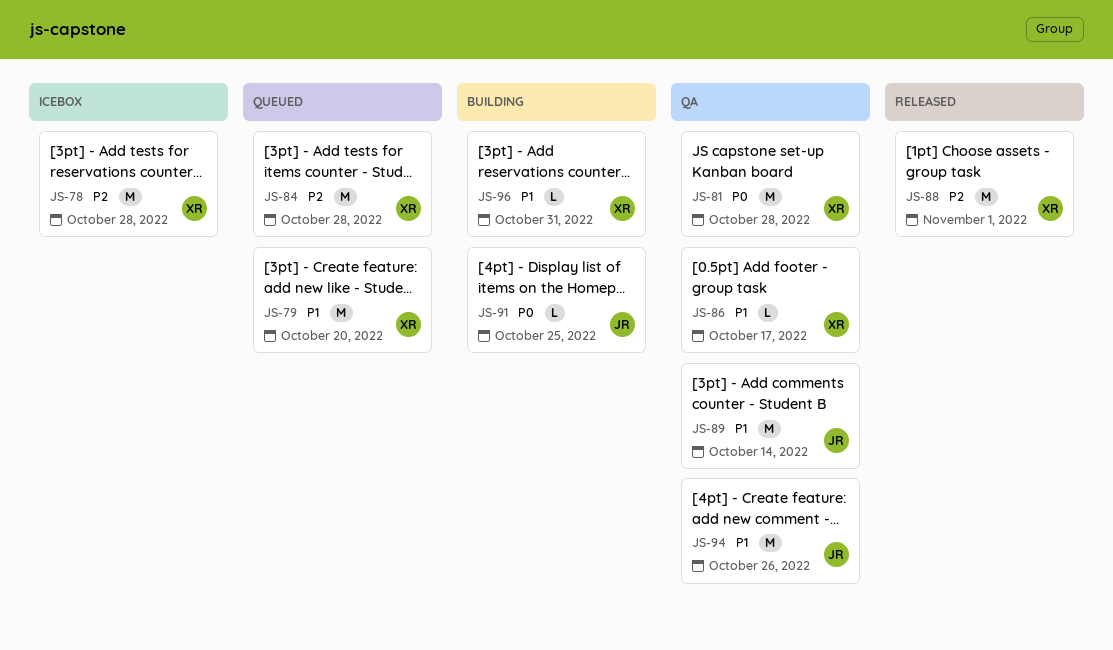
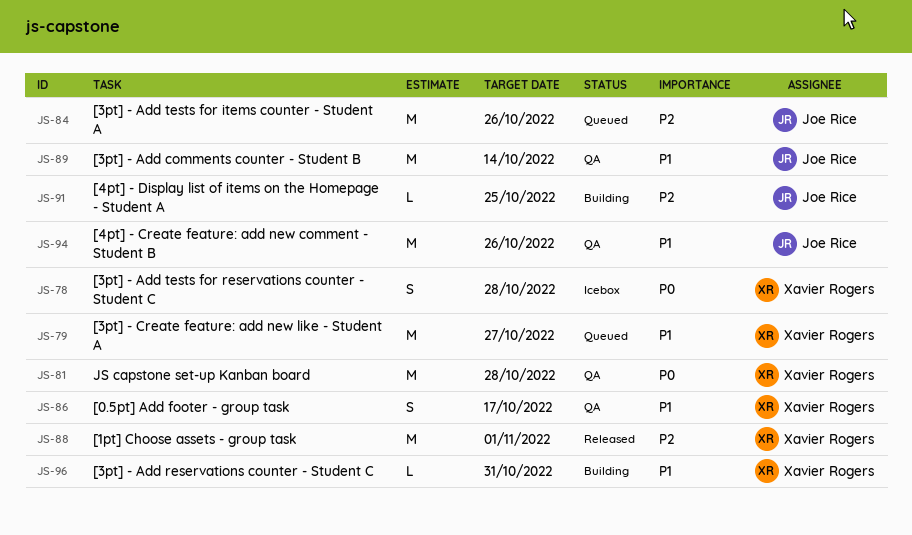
JS-78, priority: P2 -> P0
JS-78, estimate: M -> S
JS-79, due: Oct 20 -> Oct 27
JS-84, owner: Xavier Rogers -> Joe Rice
JS-84, due: Oct 28 -> Oct 26
JS-86, estimate: L -> S
JS-91, priority: P0 -> P2

